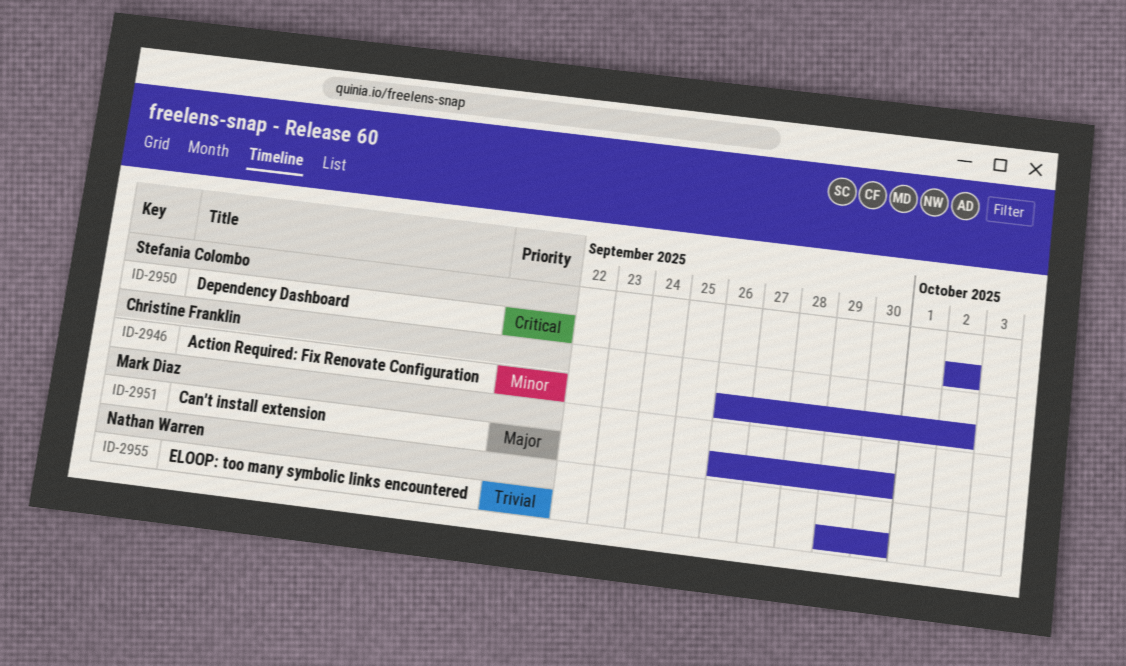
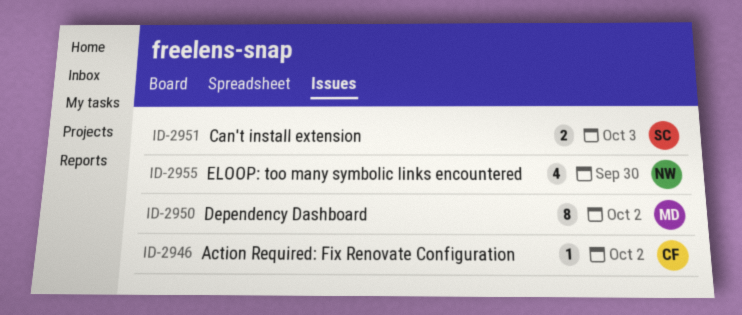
ID-2950, owner: Stefania Colombo -> Mark Diaz
ID-2951, owner: Mark Diaz -> Stefania Colombo
ID-2951, due: Sep 30 -> Oct 3

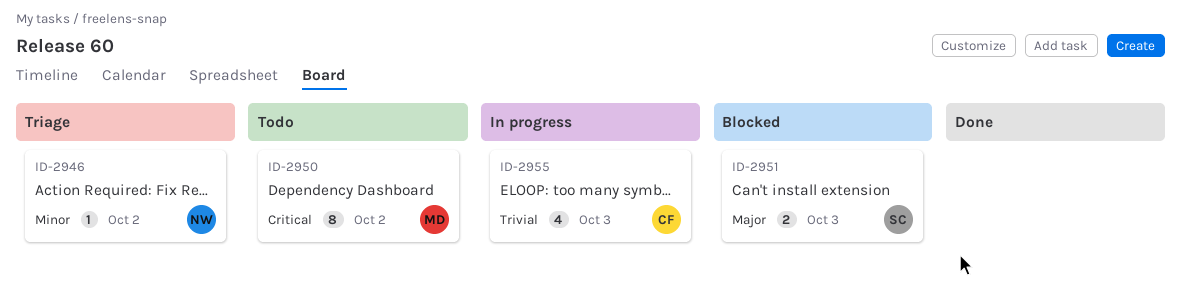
ID-2946, owner: CF -> NW
ID-2955, owner: NW -> CF
ID-2955, due: Sep 30 -> Oct 3

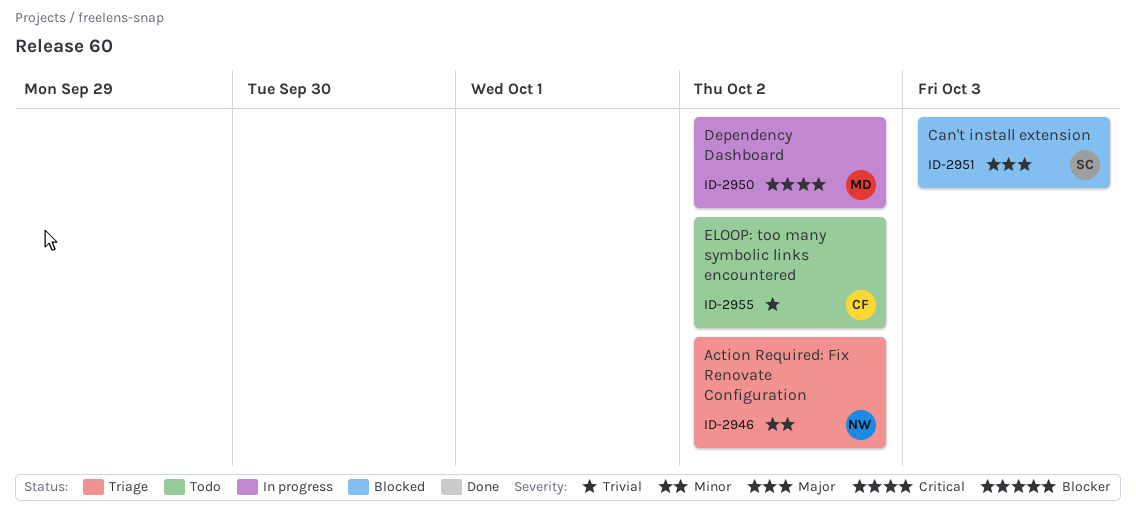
ID-2950, status: Todo -> In progress
ID-2955, status: In progress -> Todo
ID-2955, due: Oct 3 -> Oct 2

